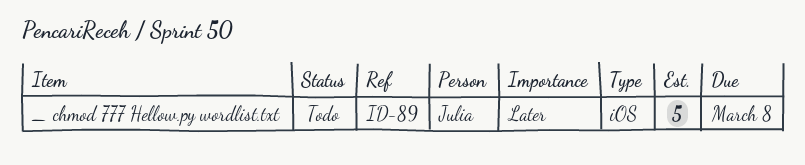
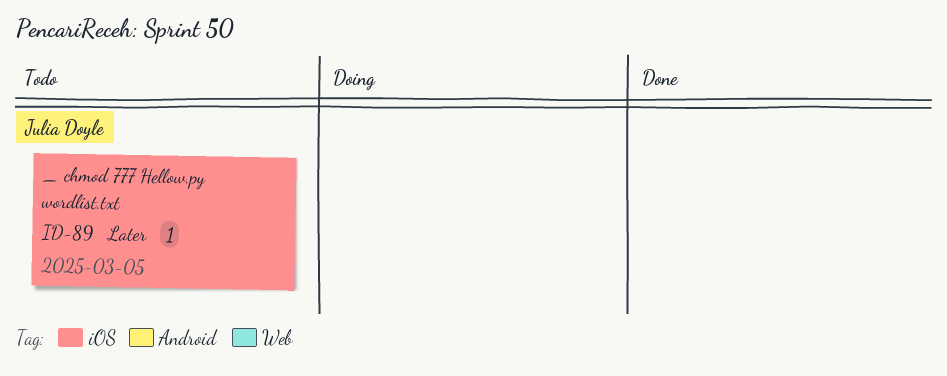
ID-89, estimate: 5 -> 1
ID-89, due: Mar 8 -> Mar 5

